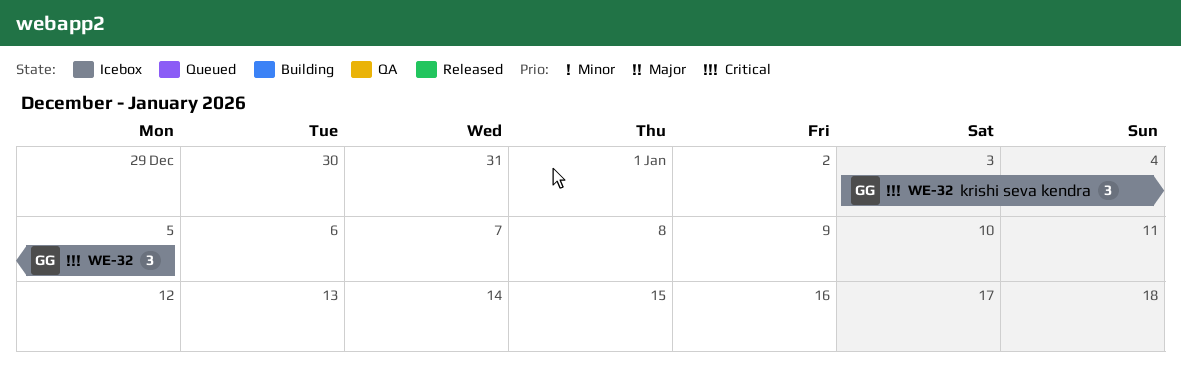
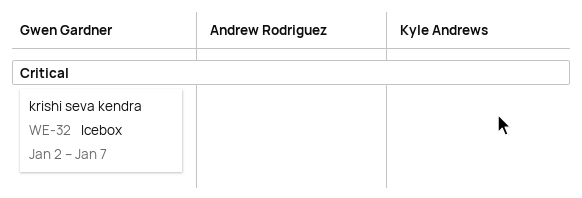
WE-32, start: Jan 3 -> Jan 2
WE-32, due: Jan 5 -> Jan 7

